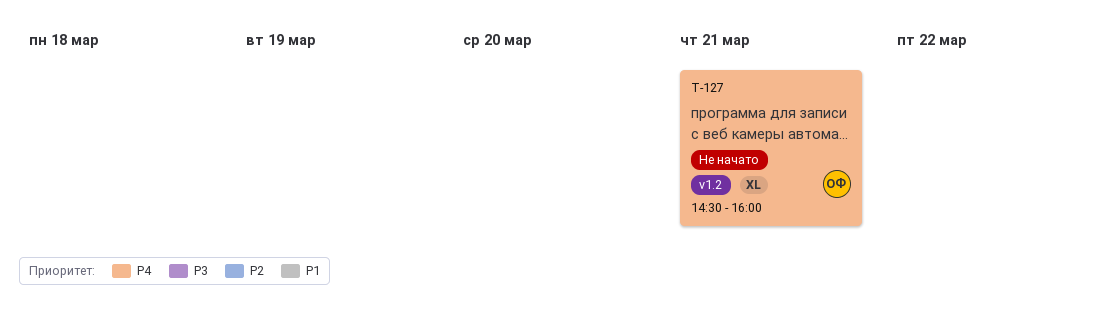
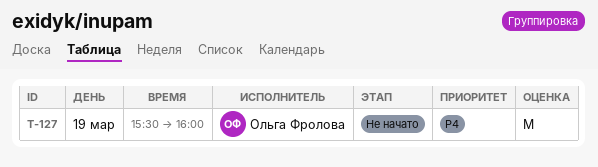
T-127, estimate: XL -> M
T-127, day: Mar 21 -> Mar 19
T-127, begins: 14:30 -> 15:30

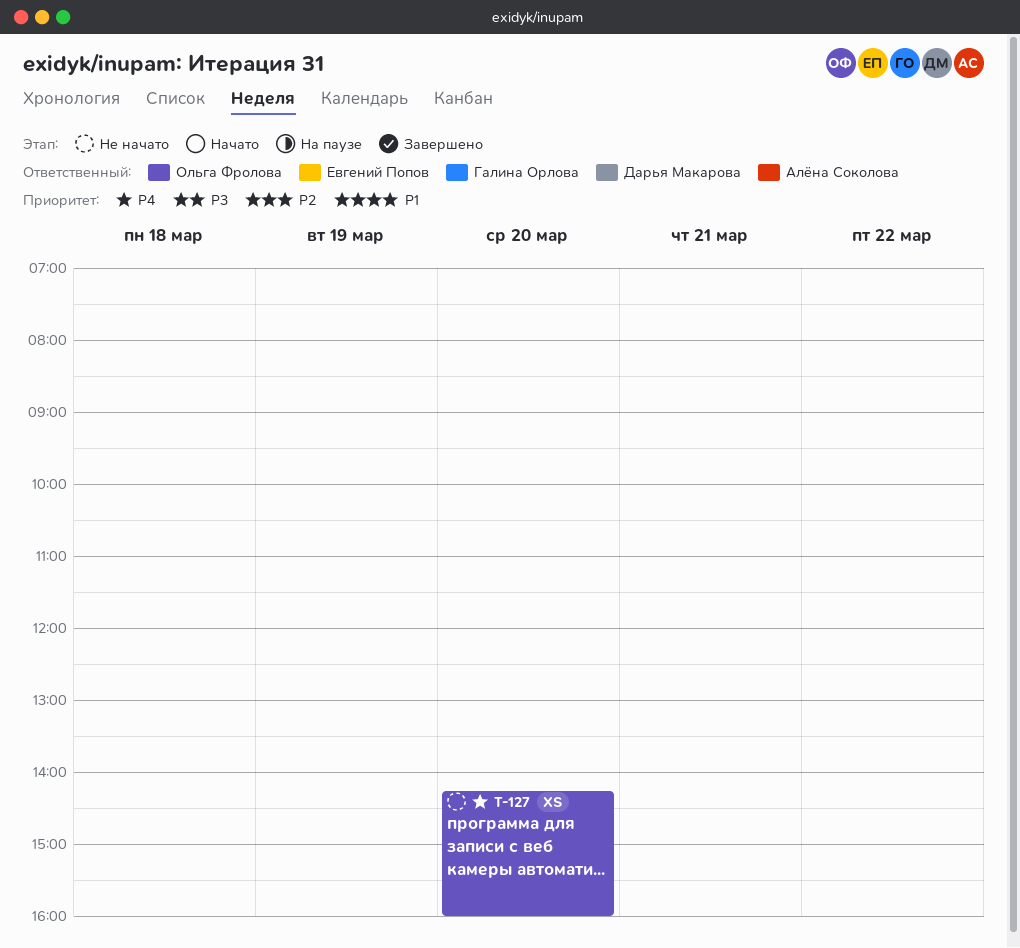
T-127, estimate: M -> XS
T-127, day: Mar 19 -> Mar 20
T-127, begins: 15:30 -> 14:15

